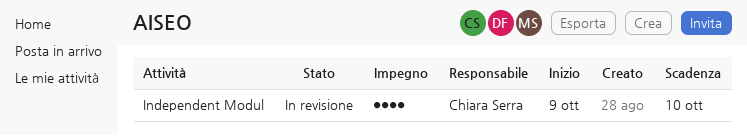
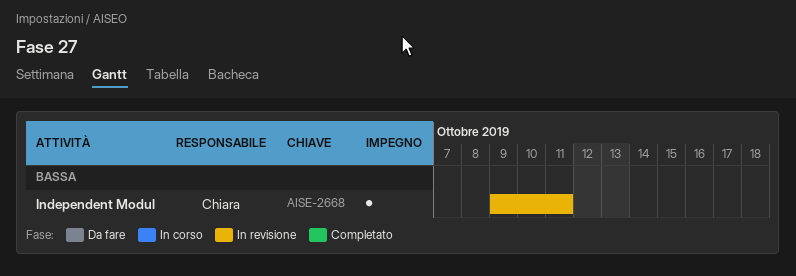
Independent Modul, estimate: 4 -> 1
Independent Modul, due: Oct 10 -> Oct 11

